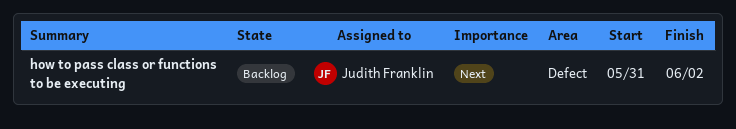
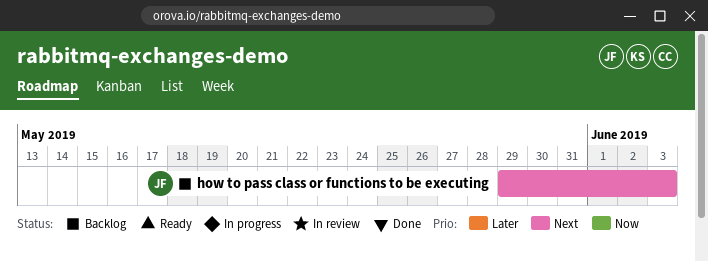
how to pass class or functions to be executing, start: May 31 -> May 29
how to pass class or functions to be executing, due: Jun 2 -> Jun 3

